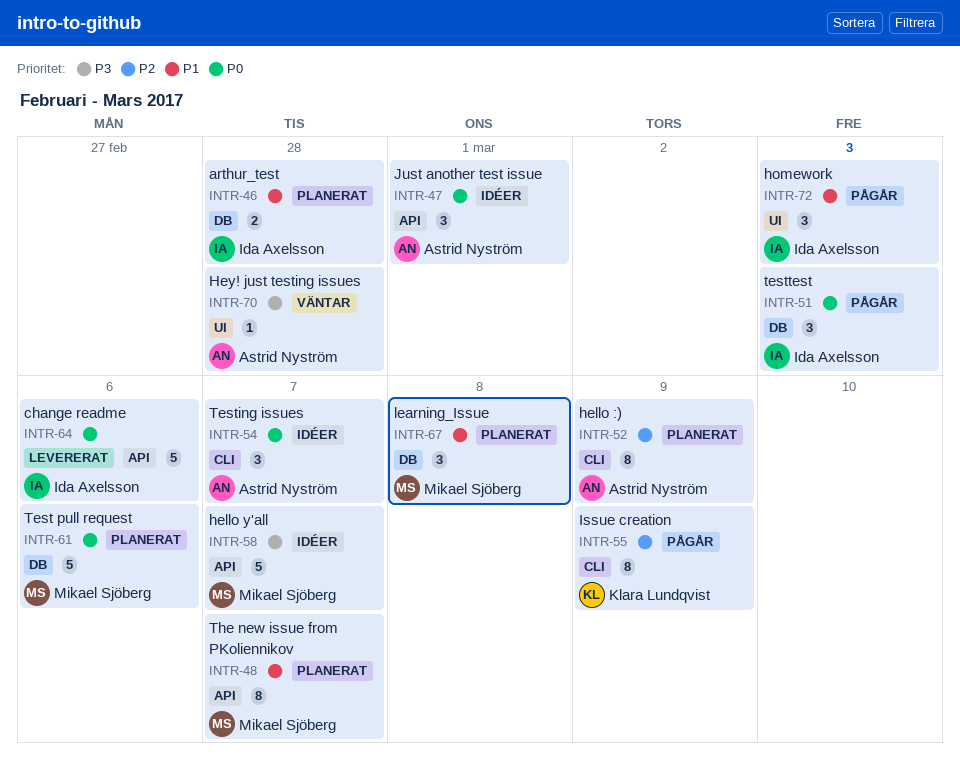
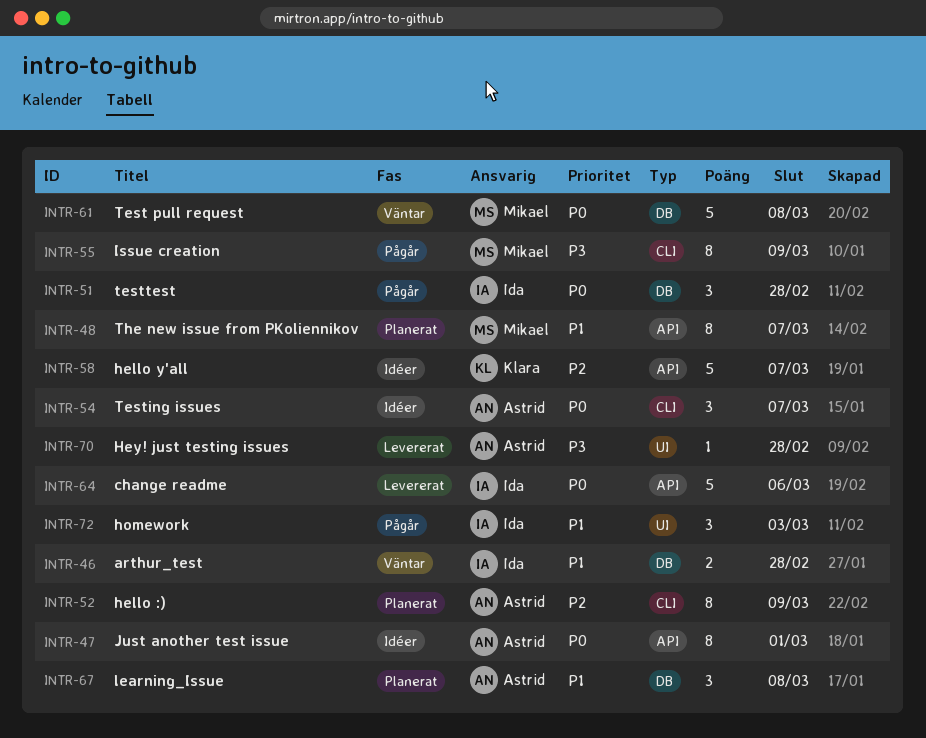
INTR-46, status: Planerat -> Väntar
INTR-47, estimate: 3 -> 8
INTR-51, due: Mar 3 -> Feb 28
INTR-55, owner: Klara Lundqvist -> Mikael Sjöberg
INTR-55, priority: P2 -> P3
INTR-58, owner: Mikael Sjöberg -> Klara Lundqvist
INTR-58, priority: P3 -> P2
INTR-61, status: Planerat -> Väntar
INTR-61, due: Mar 6 -> Mar 8
INTR-67, owner: Mikael Sjöberg -> Astrid Nyström
INTR-70, status: Väntar -> Levererat

